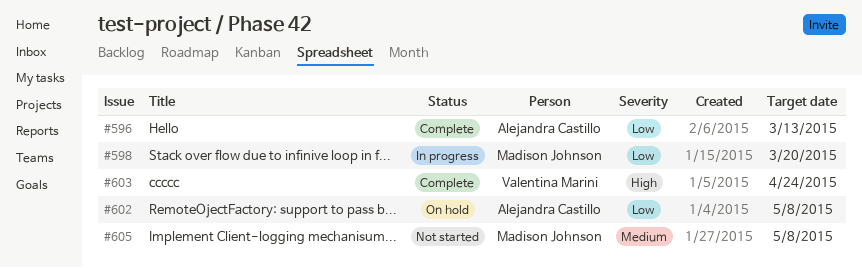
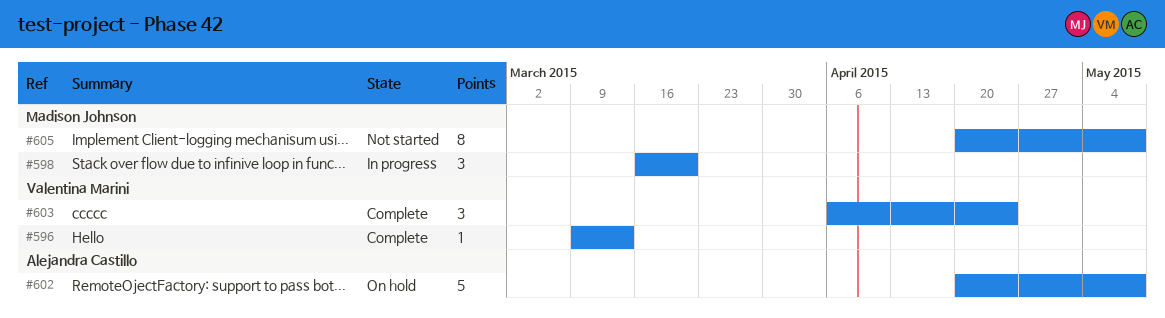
#596, owner: Alejandra Castillo -> Valentina Marini

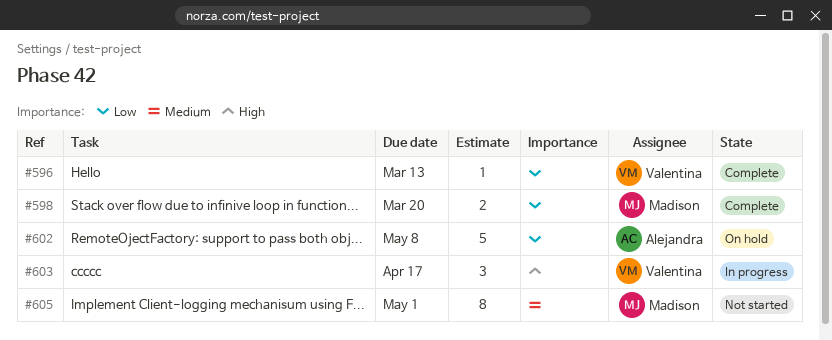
#598, status: In progress -> Complete
#598, estimate: 3 -> 2
#603, status: Complete -> In progress
#603, due: Apr 24 -> Apr 17
#605, due: May 8 -> May 1

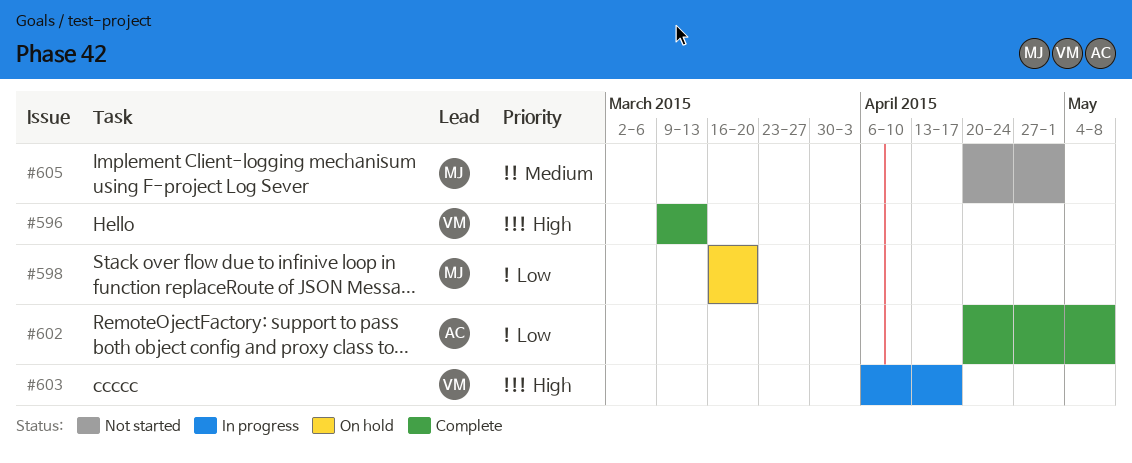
#596, priority: Low -> High
#598, status: Complete -> On hold
#602, status: On hold -> Complete

